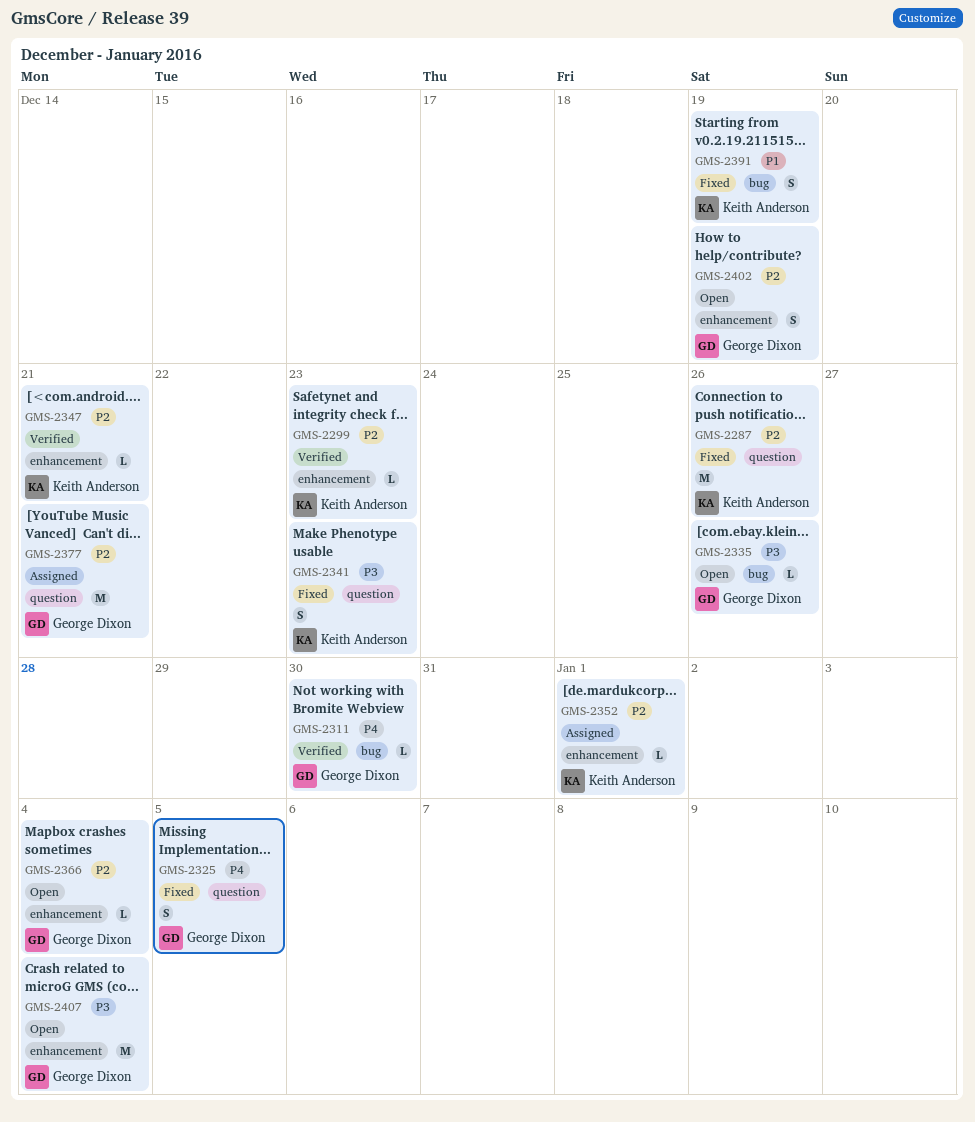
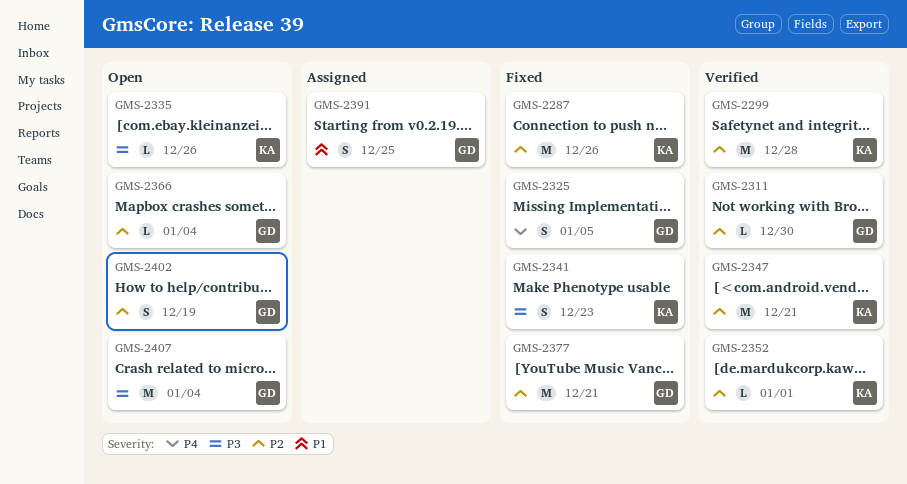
GMS-2299, estimate: L -> M
GMS-2299, due: Dec 23 -> Dec 28
GMS-2311, priority: P4 -> P2
GMS-2335, owner: George Dixon -> Keith Anderson
GMS-2347, estimate: L -> M
GMS-2352, status: Assigned -> Verified
GMS-2377, status: Assigned -> Fixed
GMS-2391, status: Fixed -> Assigned
GMS-2391, owner: Keith Anderson -> George Dixon
GMS-2391, due: Dec 19 -> Dec 25

